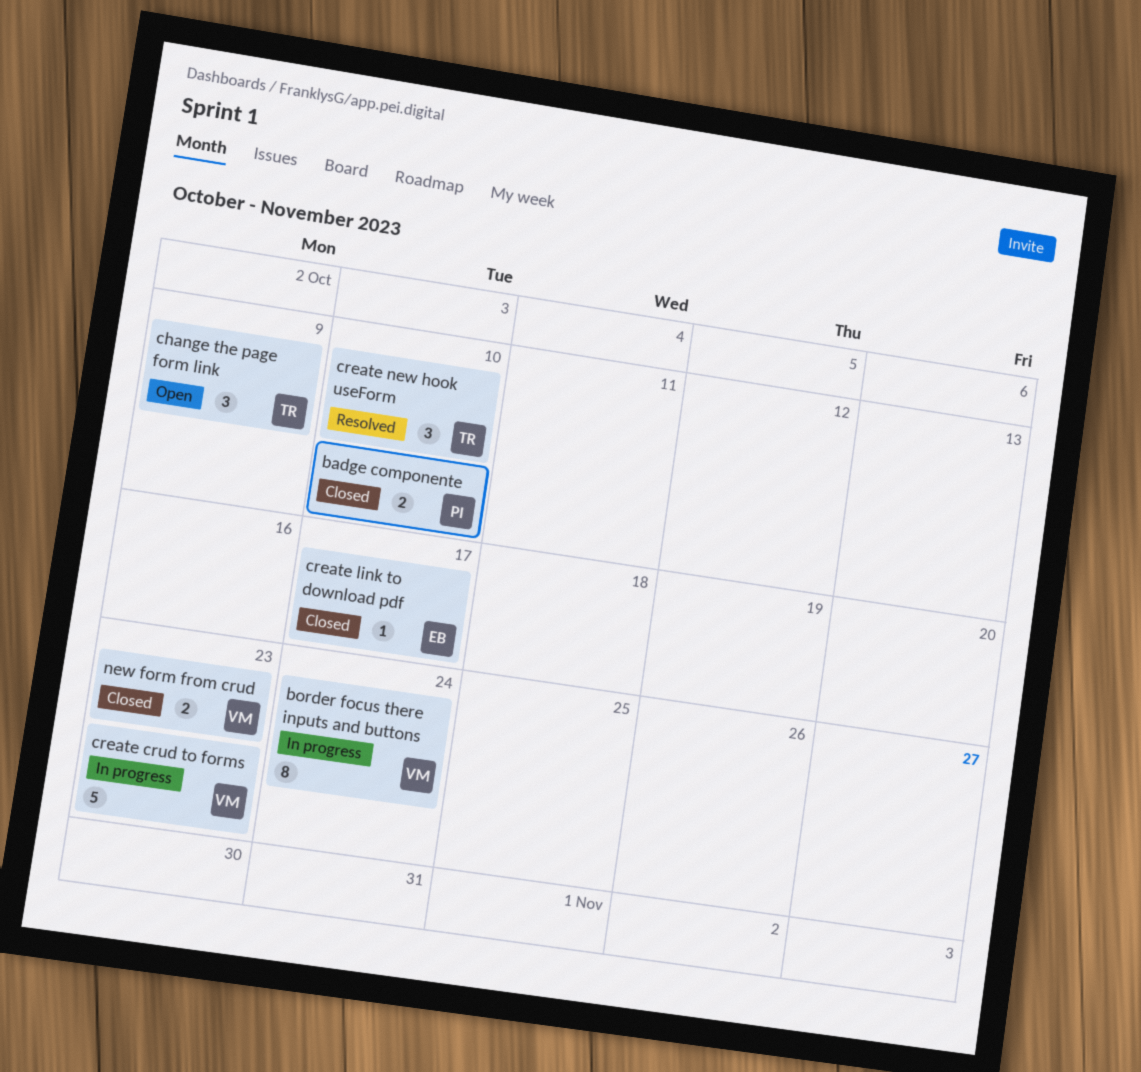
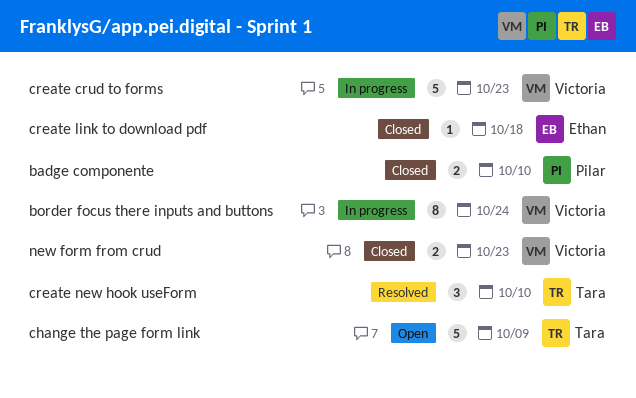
change the page form link, estimate: 3 -> 5
create link to download pdf, due: Oct 17 -> Oct 18

